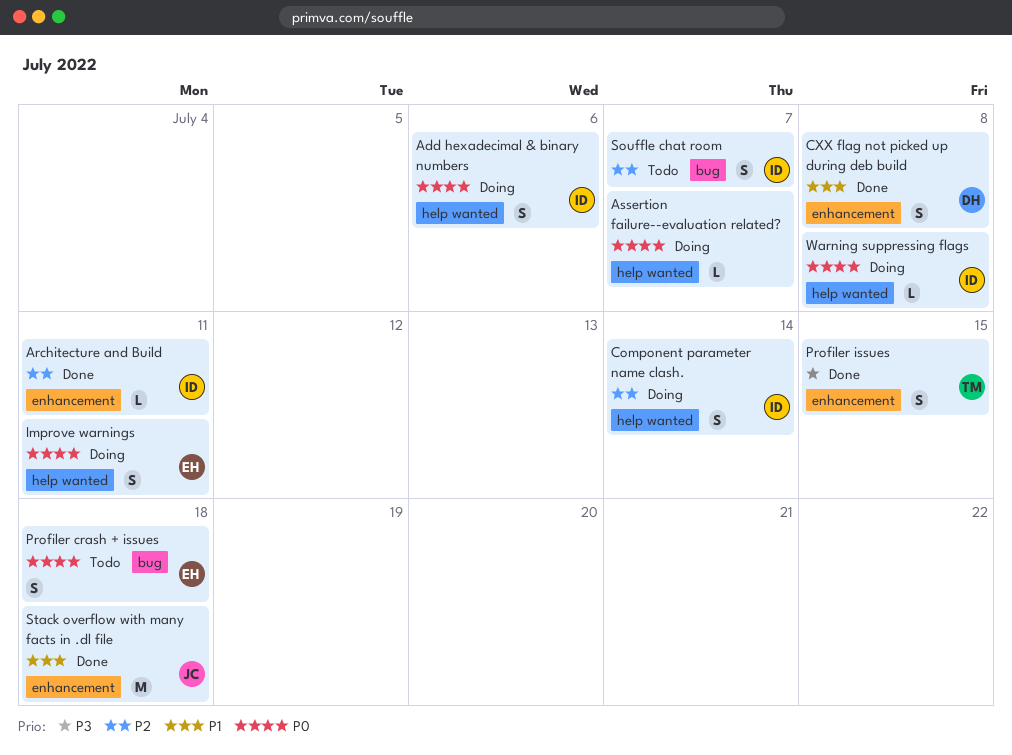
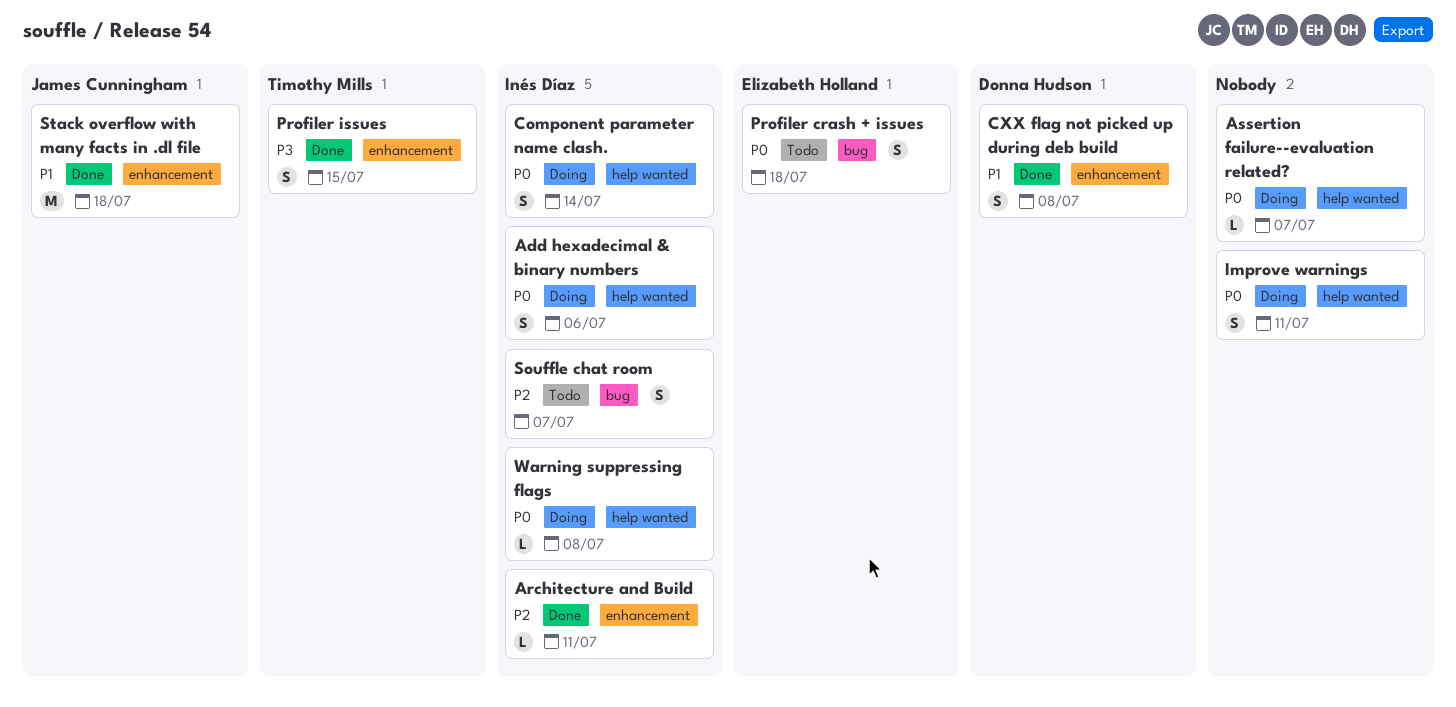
Component parameter name clash., priority: P2 -> P0
Improve warnings, owner: Elizabeth Holland -> none

